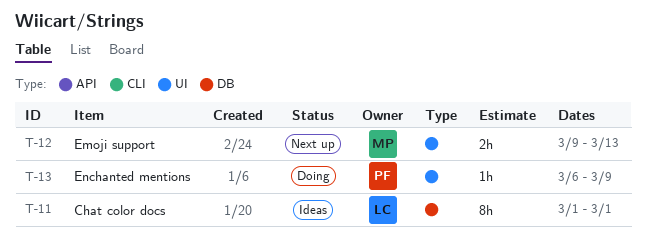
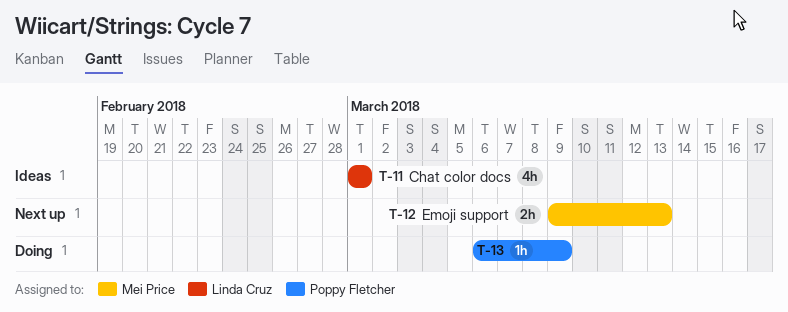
T-11, estimate: 8h -> 4h

